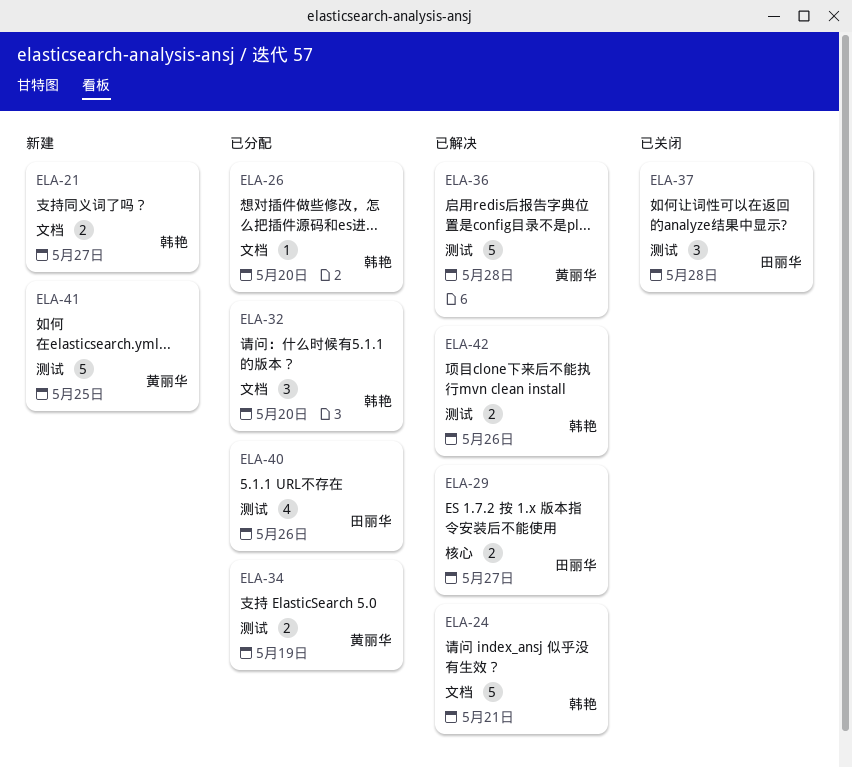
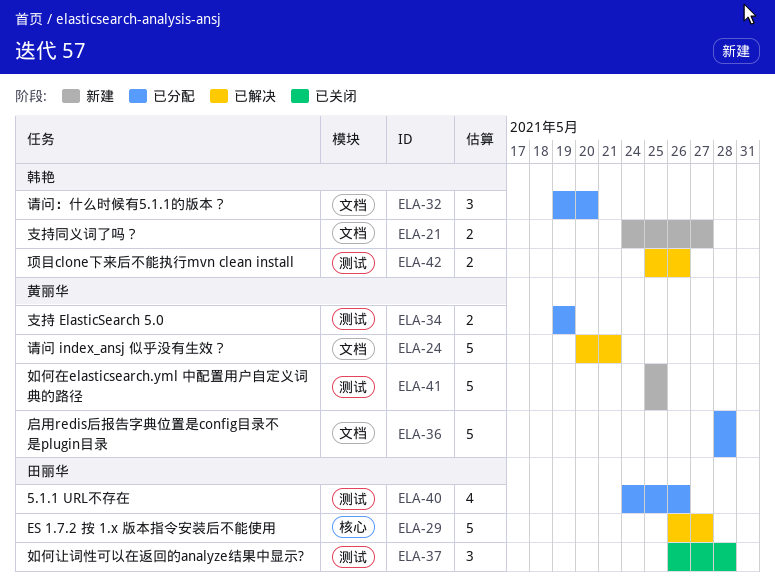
ELA-24, owner: 韩艳 -> 黄丽华
ELA-26: present -> none
ELA-29, estimate: 2 -> 5
ELA-36, status: 已解决 -> 已分配
ELA-36, label: 测试 -> 文档

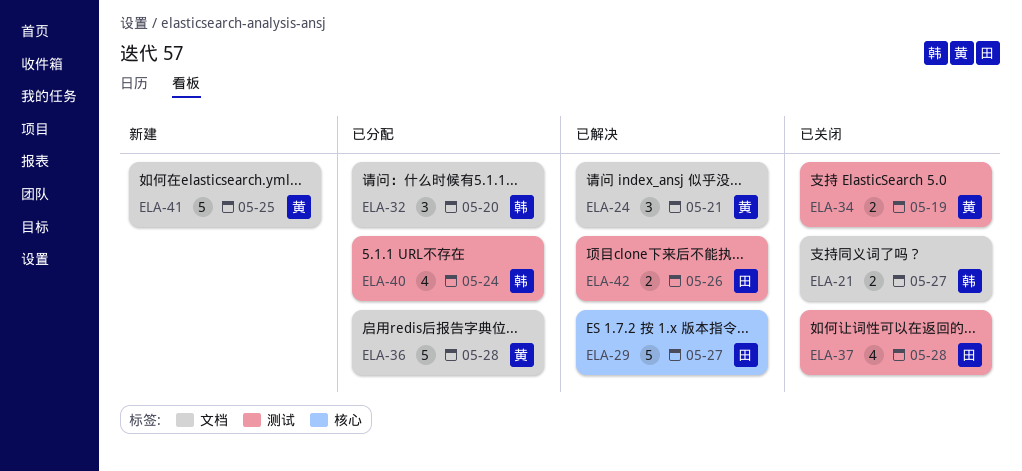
ELA-21, status: 新建 -> 已关闭
ELA-24, estimate: 5 -> 3
ELA-34, status: 已分配 -> 已关闭
ELA-37, estimate: 3 -> 4
ELA-40, owner: 田丽华 -> 韩艳
ELA-40, due: May 26 -> May 24
ELA-41, label: 测试 -> 文档
ELA-42, owner: 韩艳 -> 田丽华

